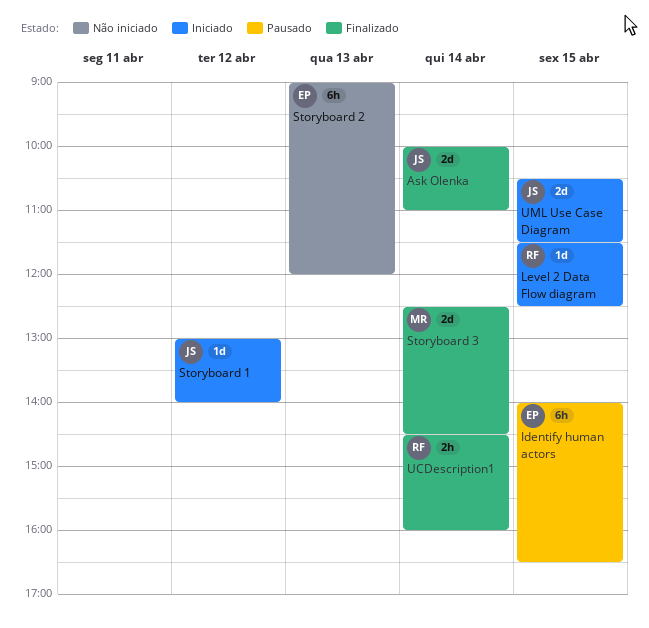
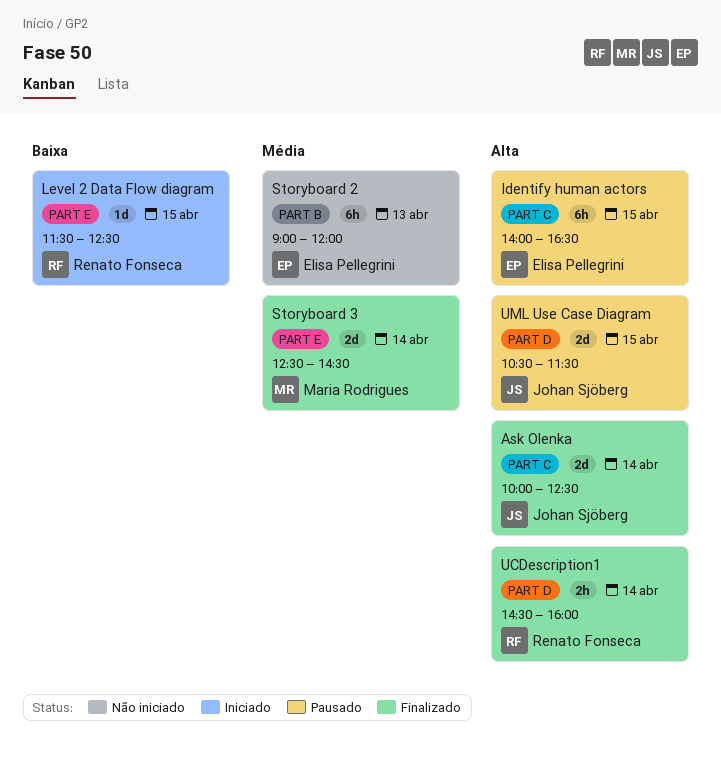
Ask Olenka, ends: 11:00 -> 12:30
Storyboard 1: present -> none
UML Use Case Diagram, status: Iniciado -> Pausado

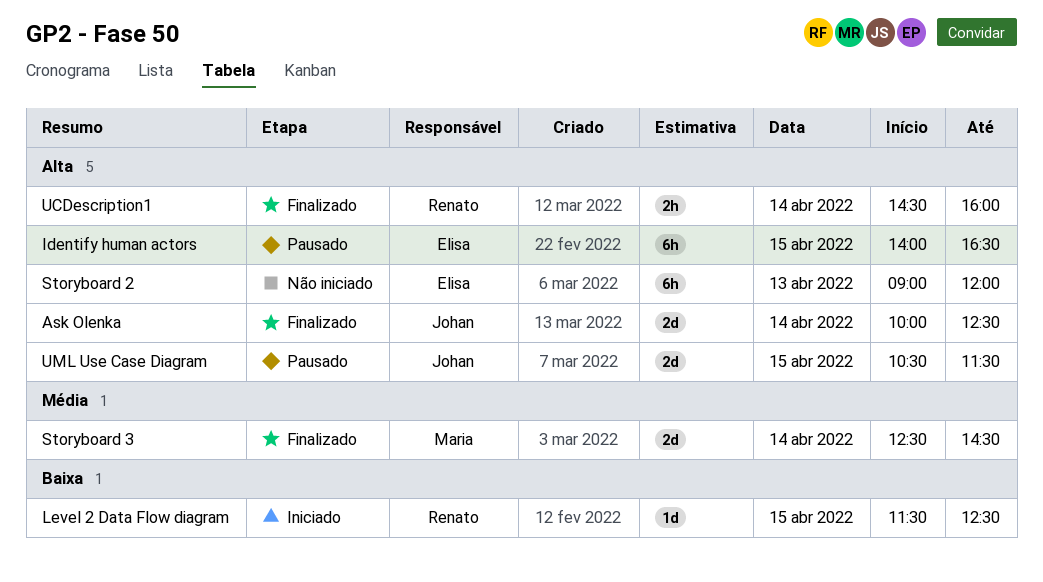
Storyboard 2, priority: Média -> Alta

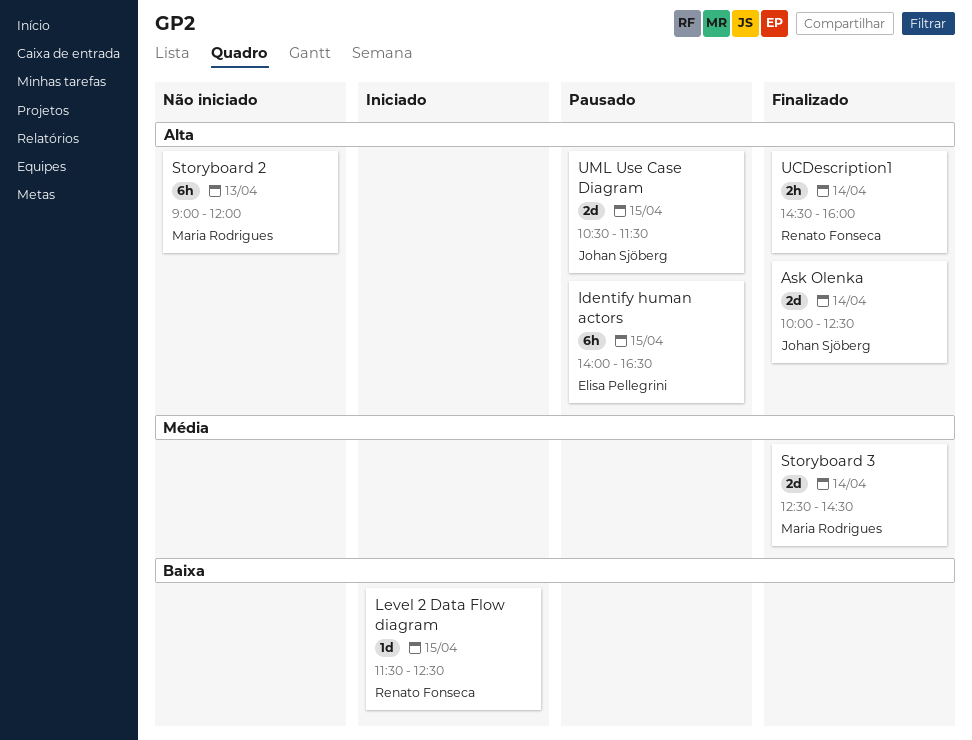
Storyboard 2, owner: Elisa Pellegrini -> Maria Rodrigues

